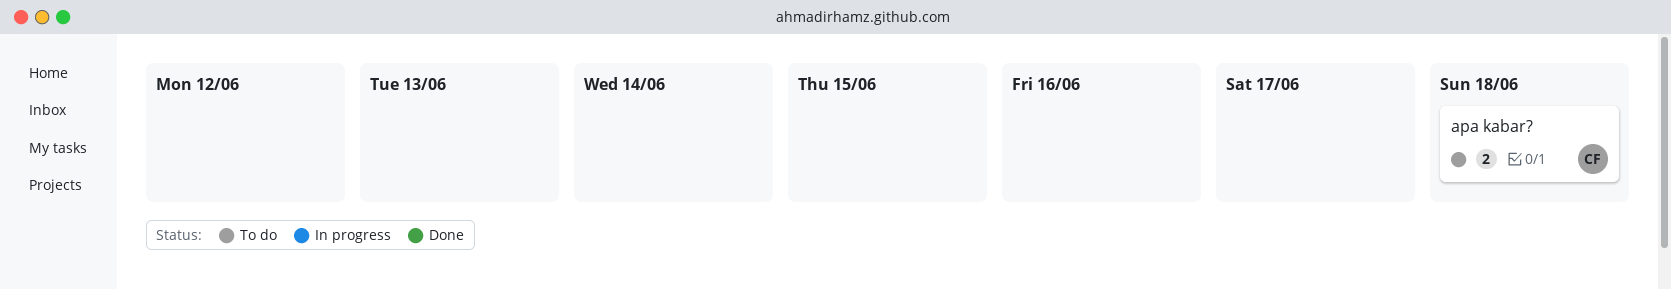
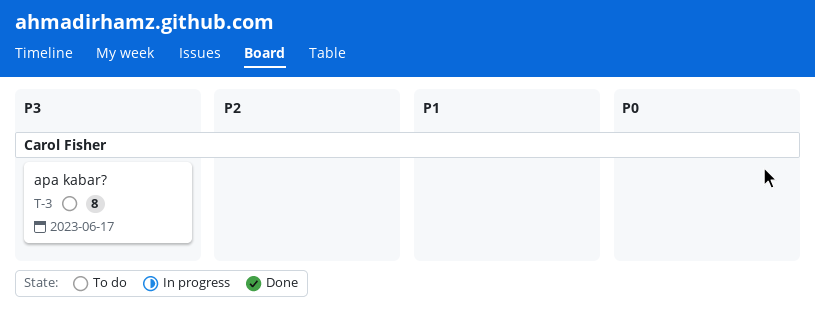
apa kabar?, estimate: 2 -> 8
apa kabar?, due: Jun 18 -> Jun 17

